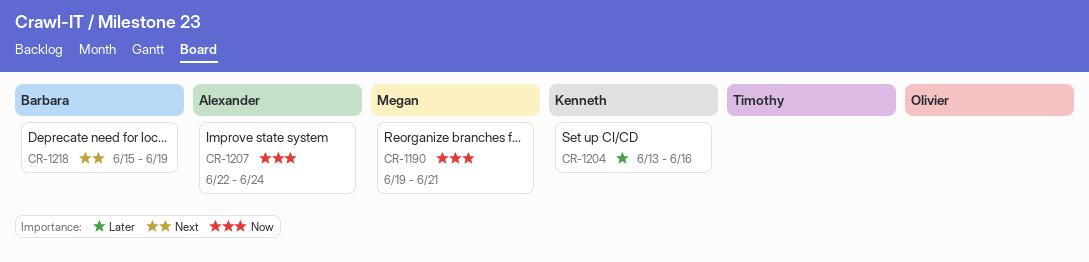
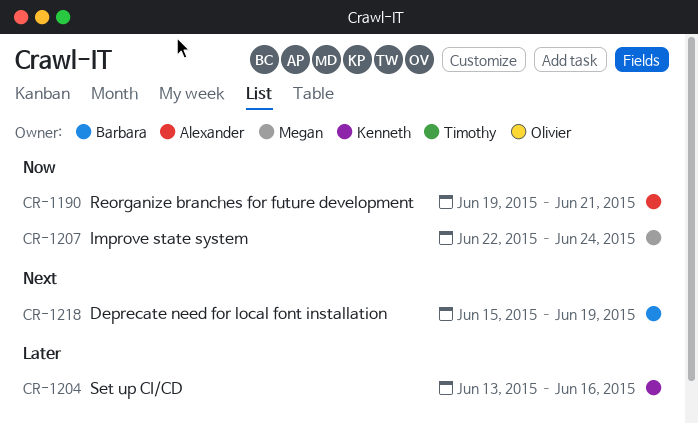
CR-1190, owner: Megan -> Alexander
CR-1207, owner: Alexander -> Megan

